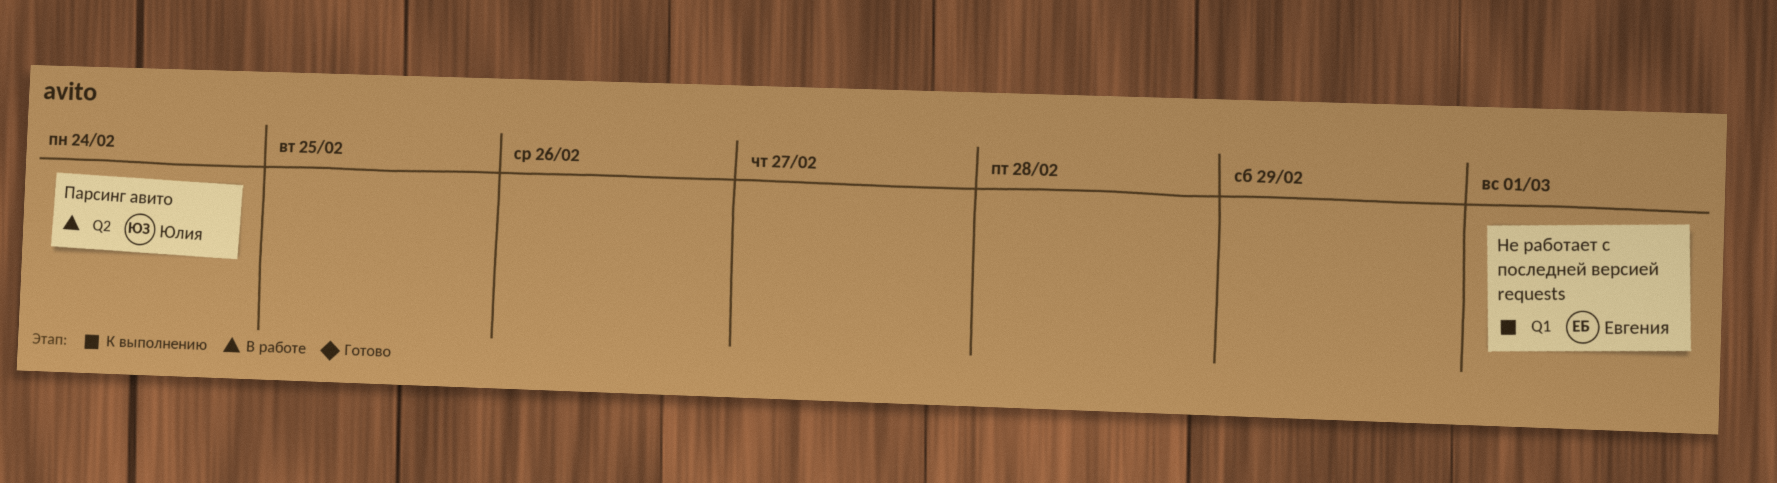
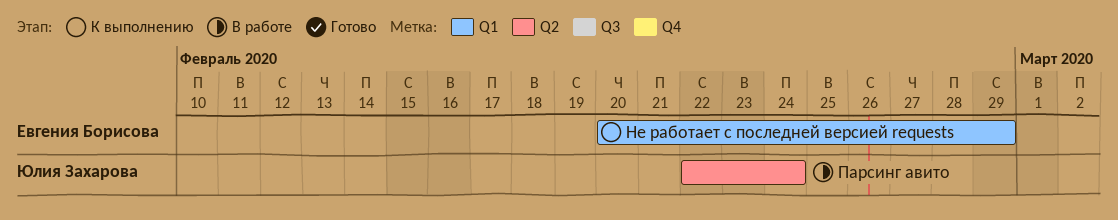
Не работает с последней версией requests, due: Mar 1 -> Feb 29

